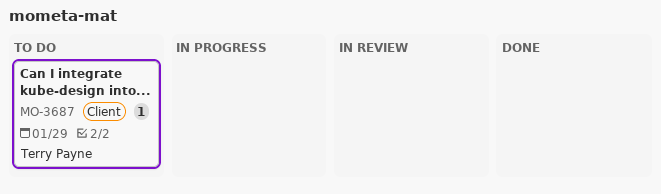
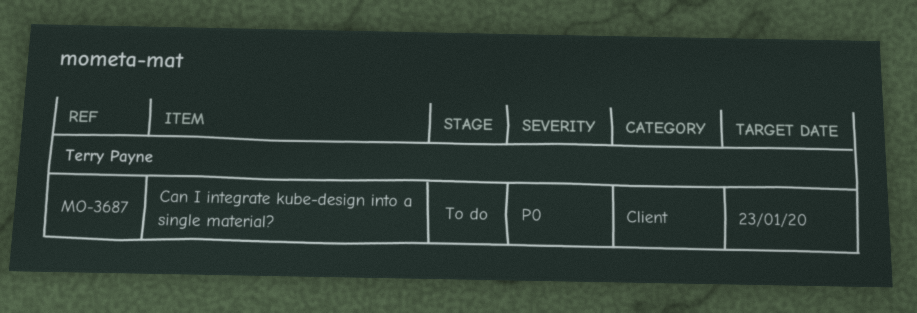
MO-3687, due: Jan 29 -> Jan 23

